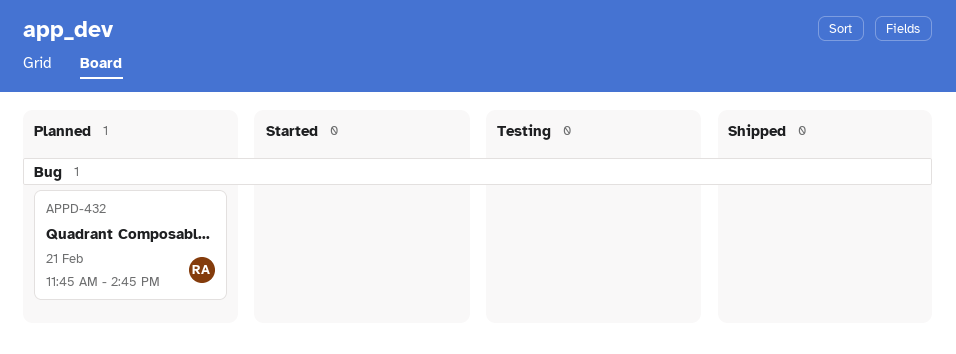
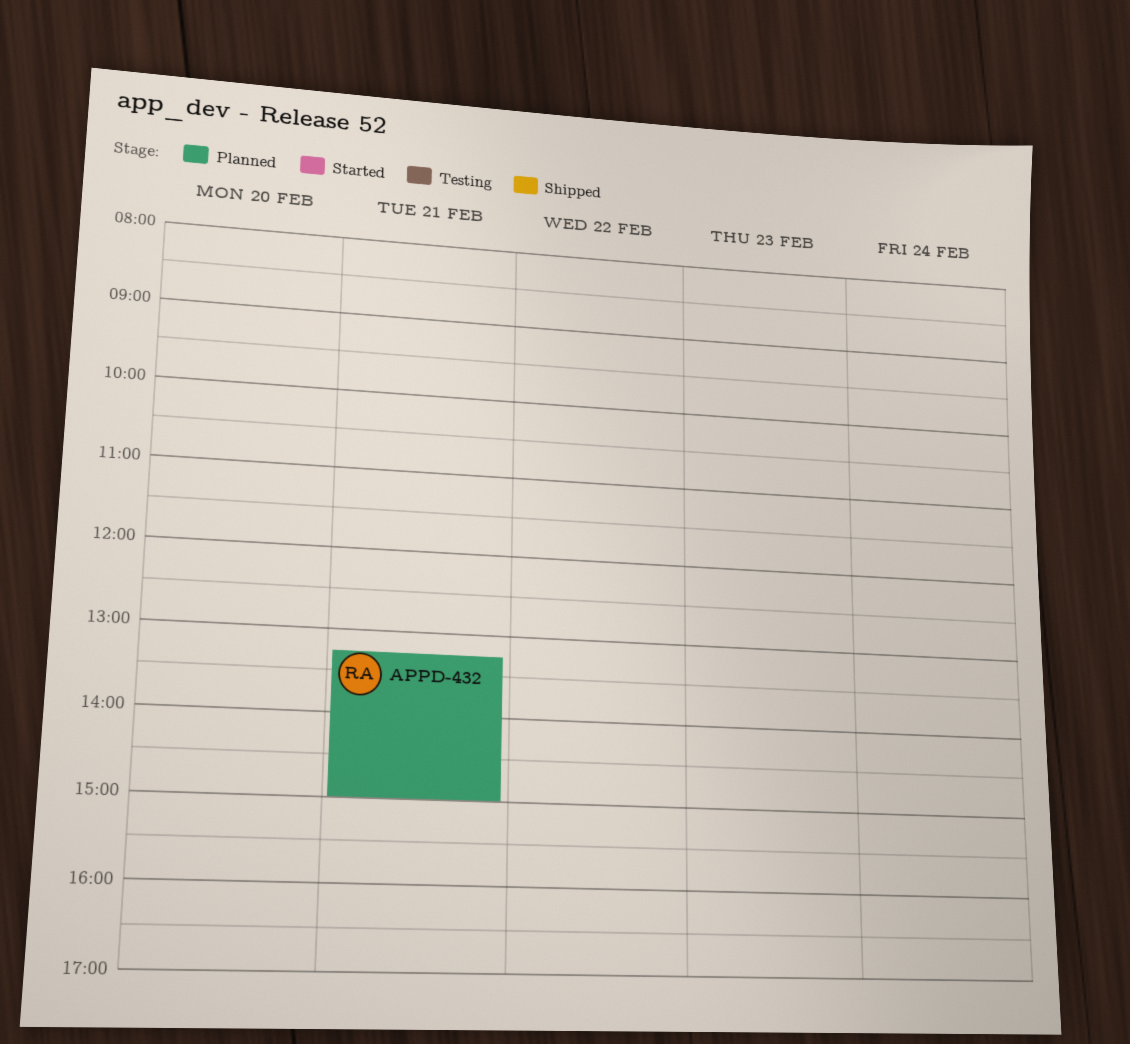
APPD-432, begins: 11:45 -> 13:15
APPD-432, ends: 14:45 -> 15:00

